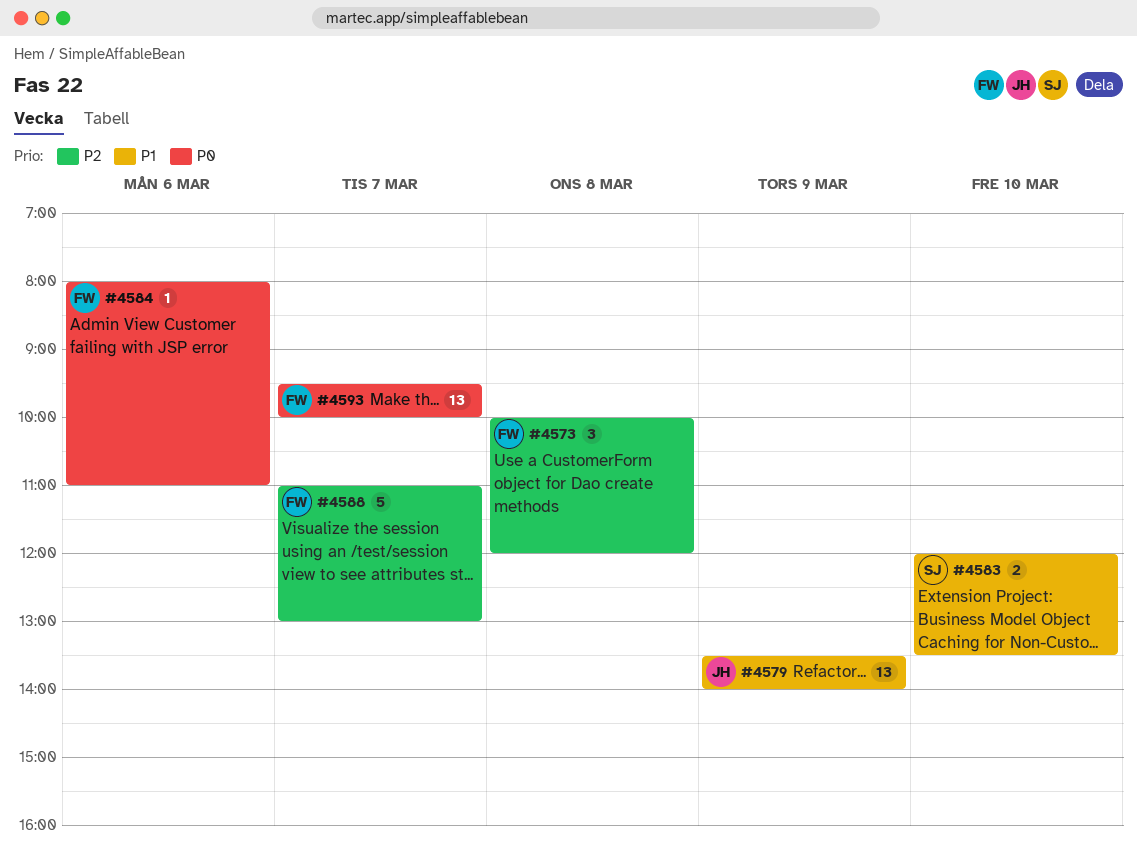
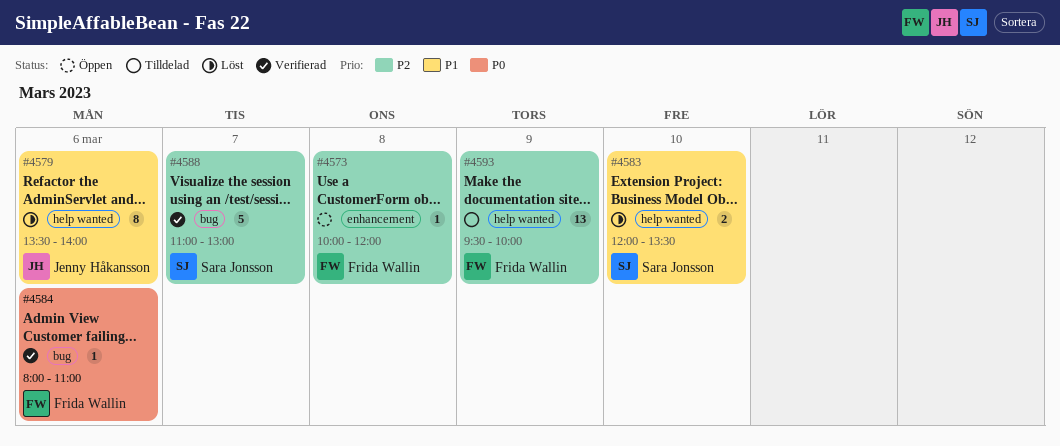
#4573, estimate: 3 -> 1
#4579, estimate: 13 -> 8
#4579, day: Mar 9 -> Mar 6
#4588, owner: Frida Wallin -> Sara Jonsson
#4593, priority: P0 -> P2
#4593, day: Mar 7 -> Mar 9

